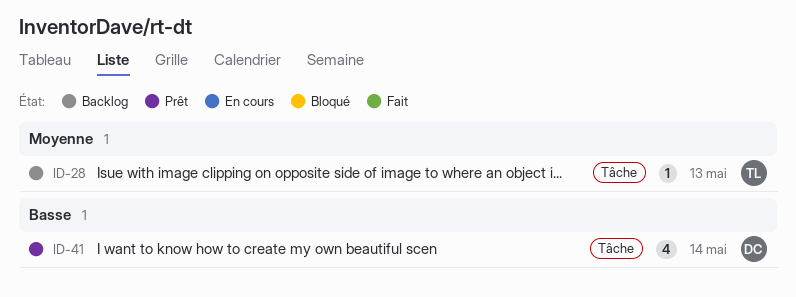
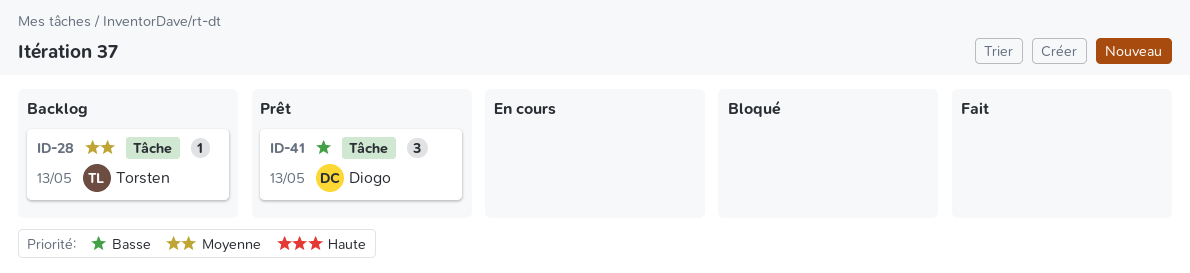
ID-41, estimate: 4 -> 3
ID-41, due: May 14 -> May 13

